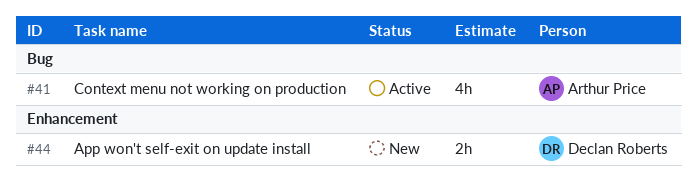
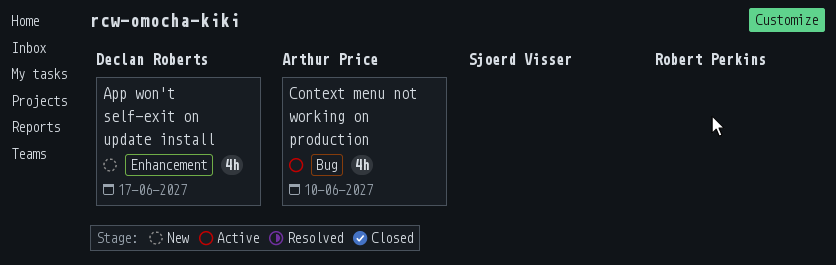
App won't self-exit on update install, estimate: 2h -> 4h

